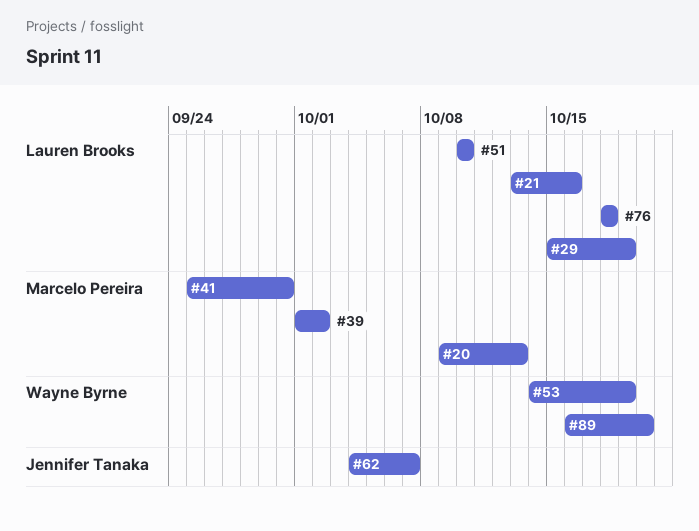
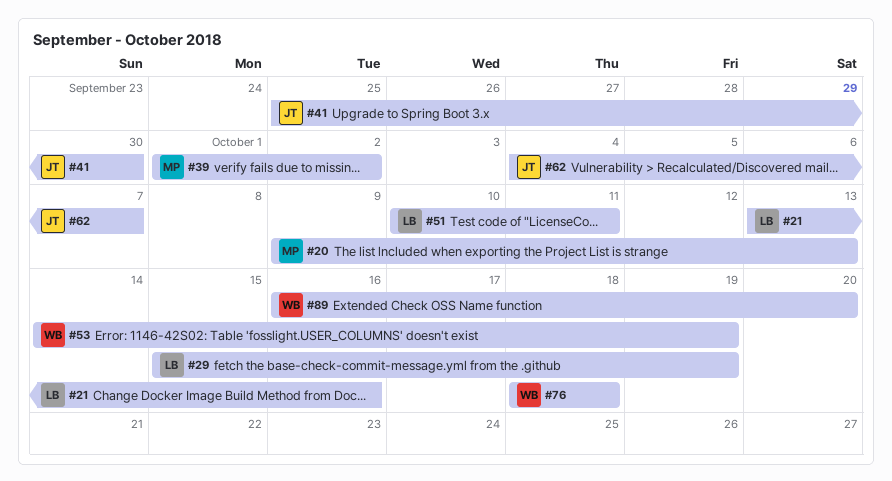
#41, owner: Marcelo Pereira -> Jennifer Tanaka
#51, due: Oct 10 -> Oct 11
#76, owner: Lauren Brooks -> Wayne Byrne

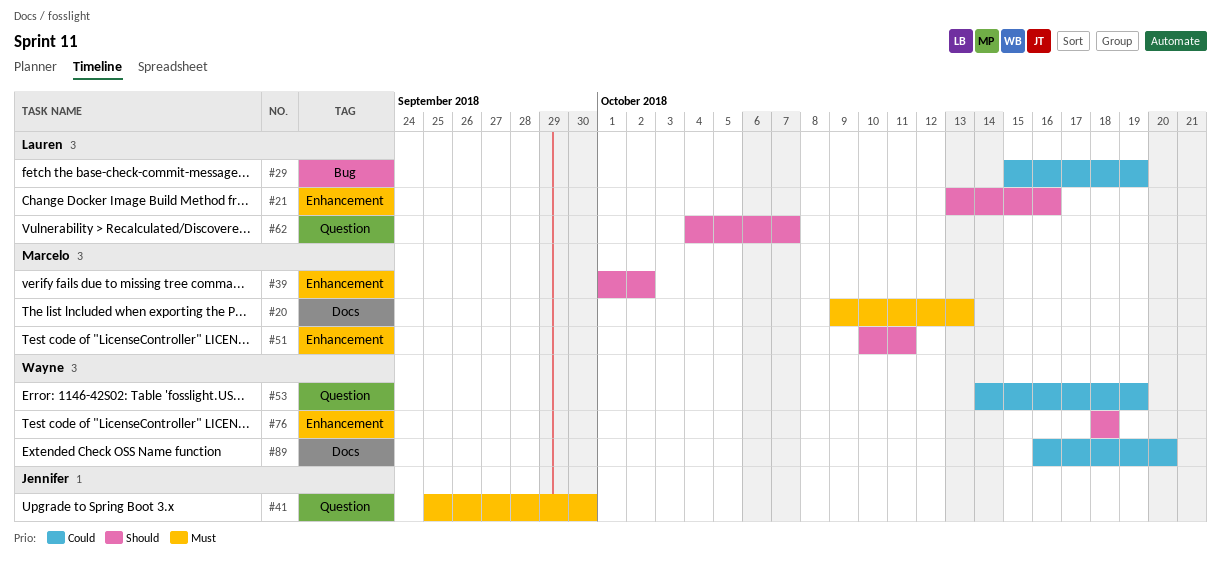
#51, owner: Lauren -> Marcelo
#62, owner: Jennifer -> Lauren

